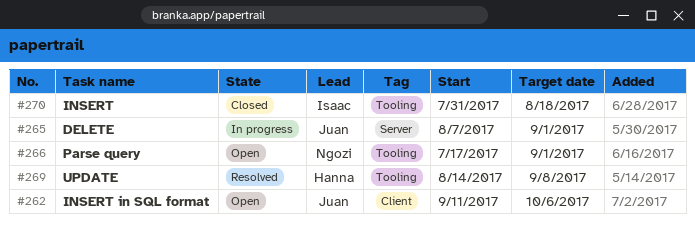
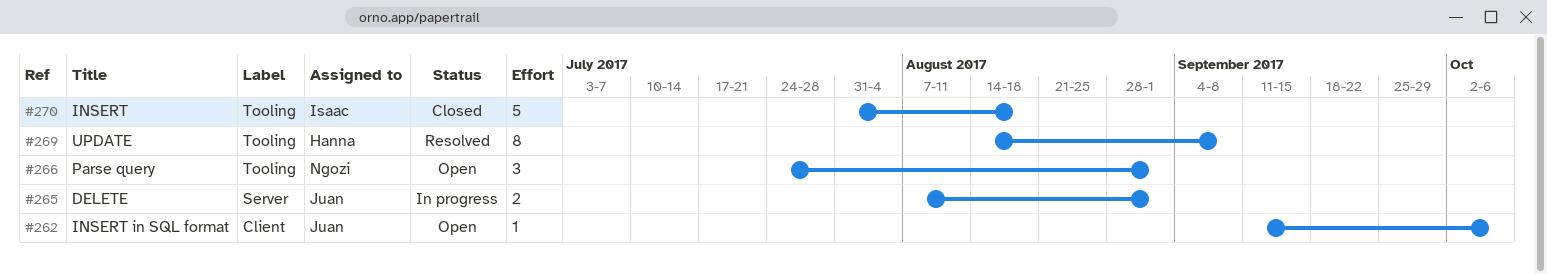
#266, start: Jul 17 -> Jul 24

